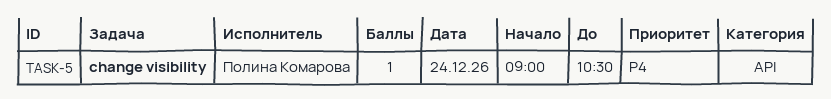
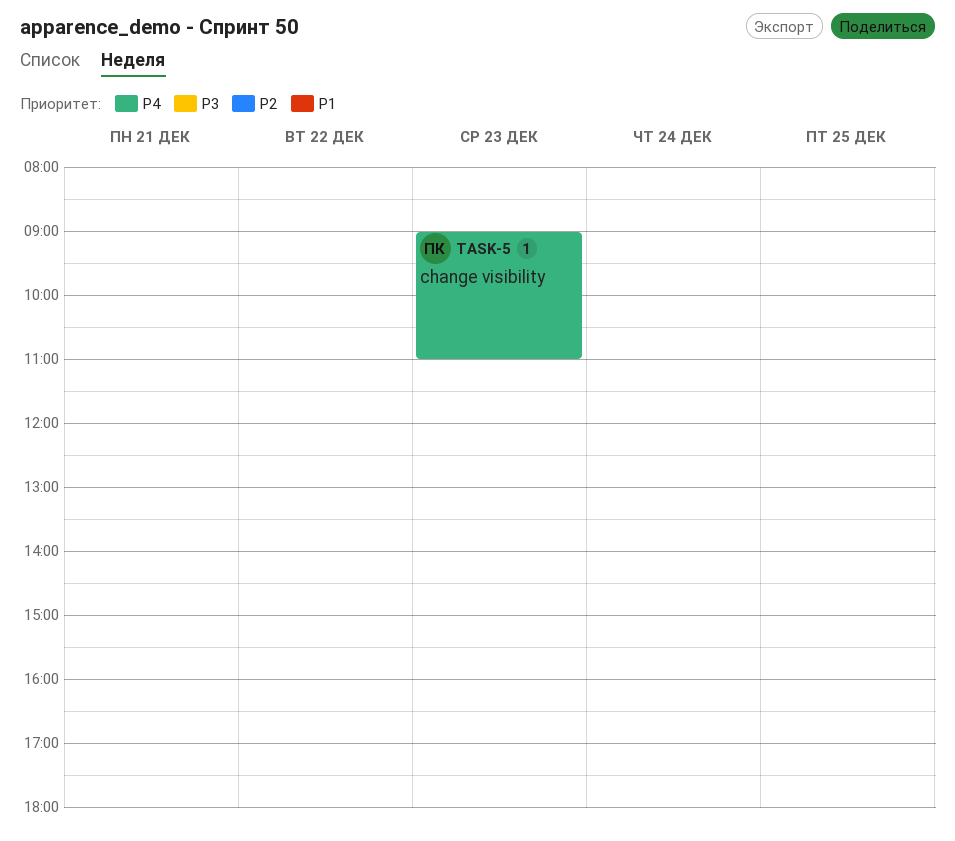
TASK-5, day: Dec 24 -> Dec 23
TASK-5, ends: 10:30 -> 11:00

